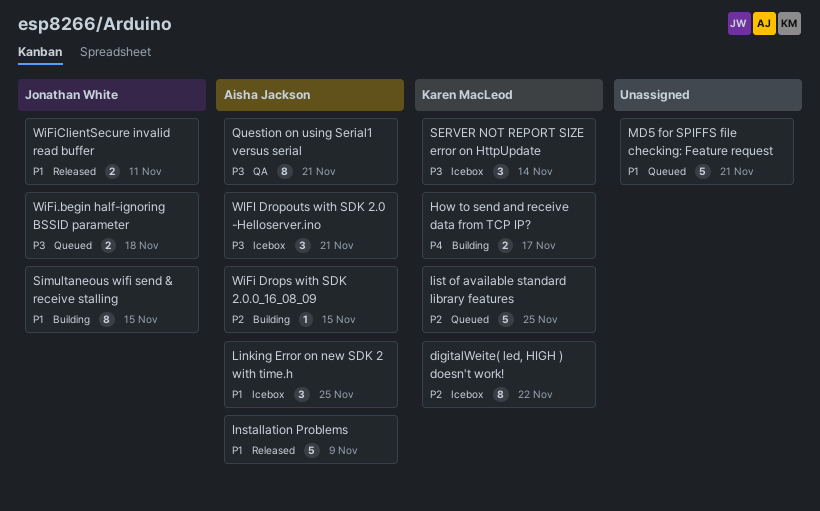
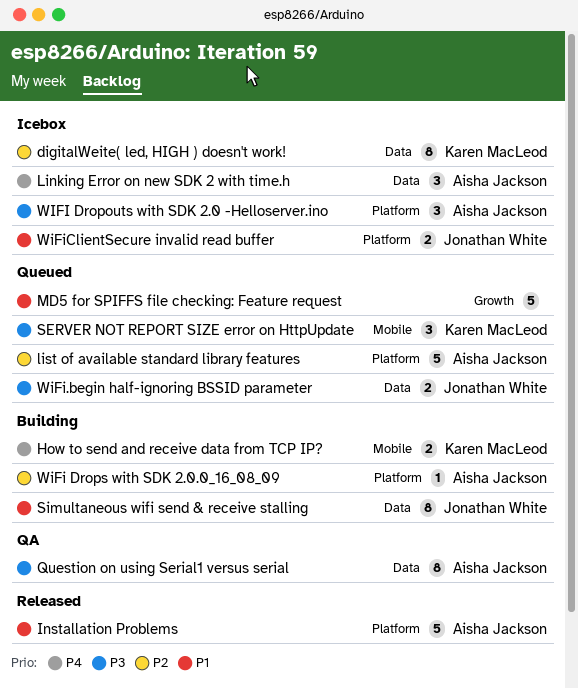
Linking Error on new SDK 2 with time.h, priority: P1 -> P4
list of available standard library features, owner: Karen MacLeod -> Aisha Jackson
SERVER NOT REPORT SIZE error on HttpUpdate, status: Icebox -> Queued
WiFiClientSecure invalid read buffer, status: Released -> Icebox

